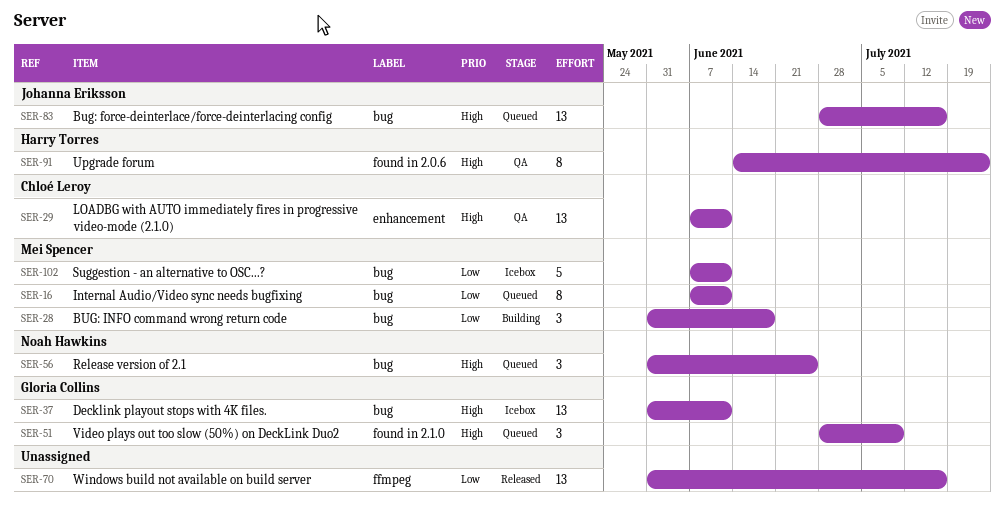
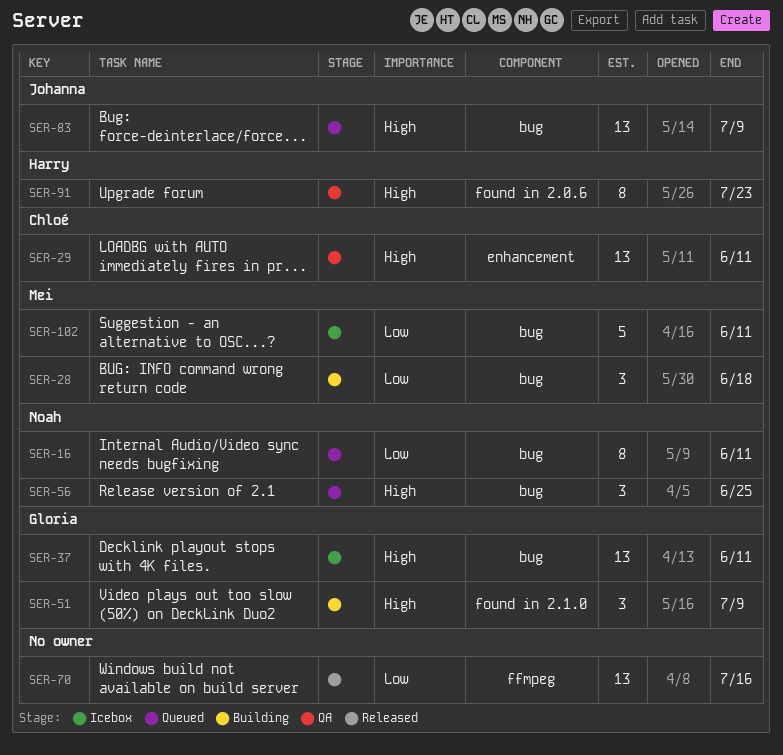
SER-16, owner: Mei Spencer -> Noah Hawkins
SER-51, status: Queued -> Building
SER-83, due: Jul 16 -> Jul 9

